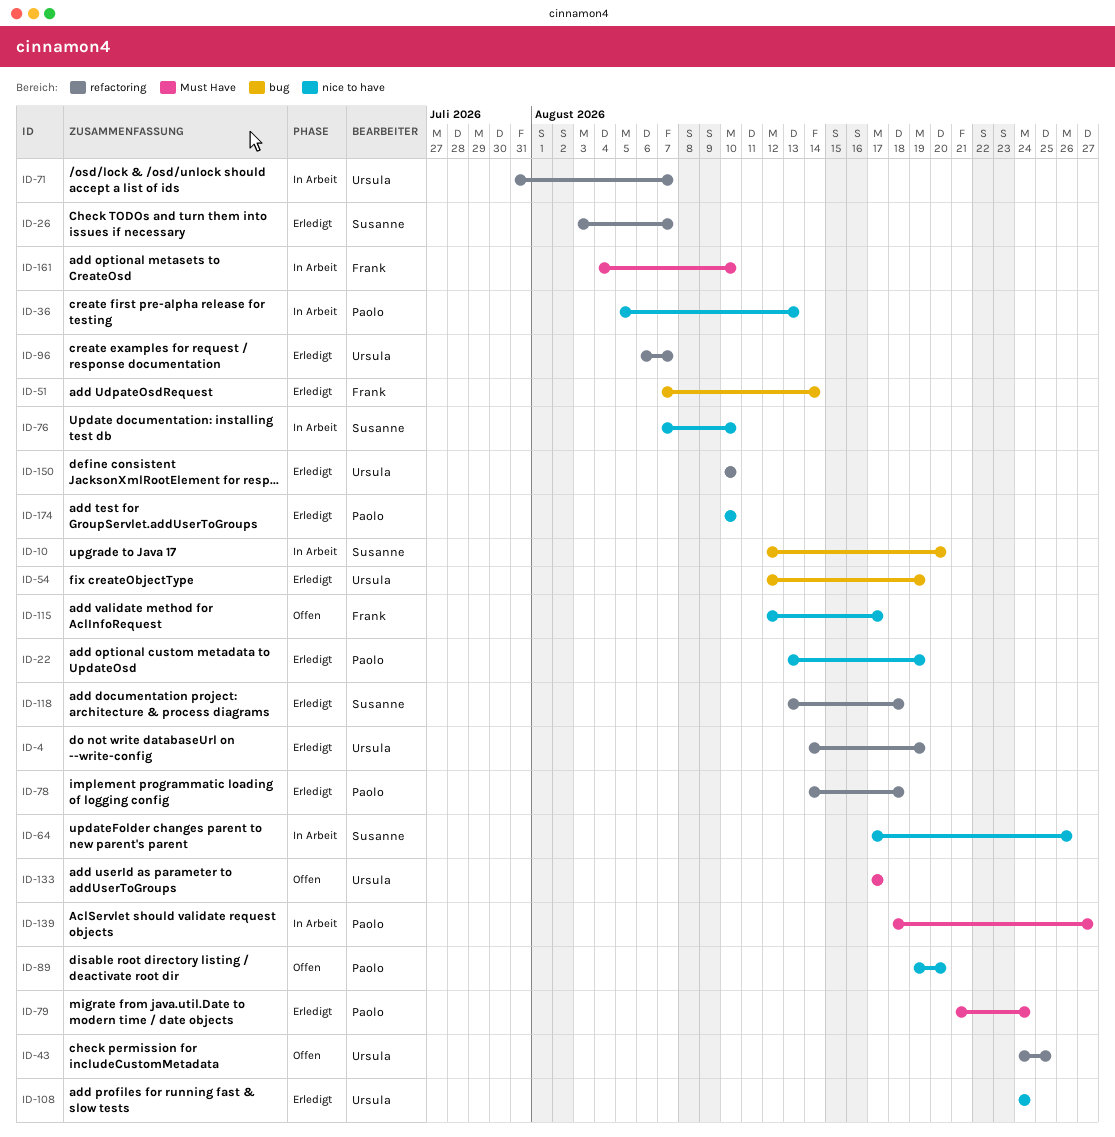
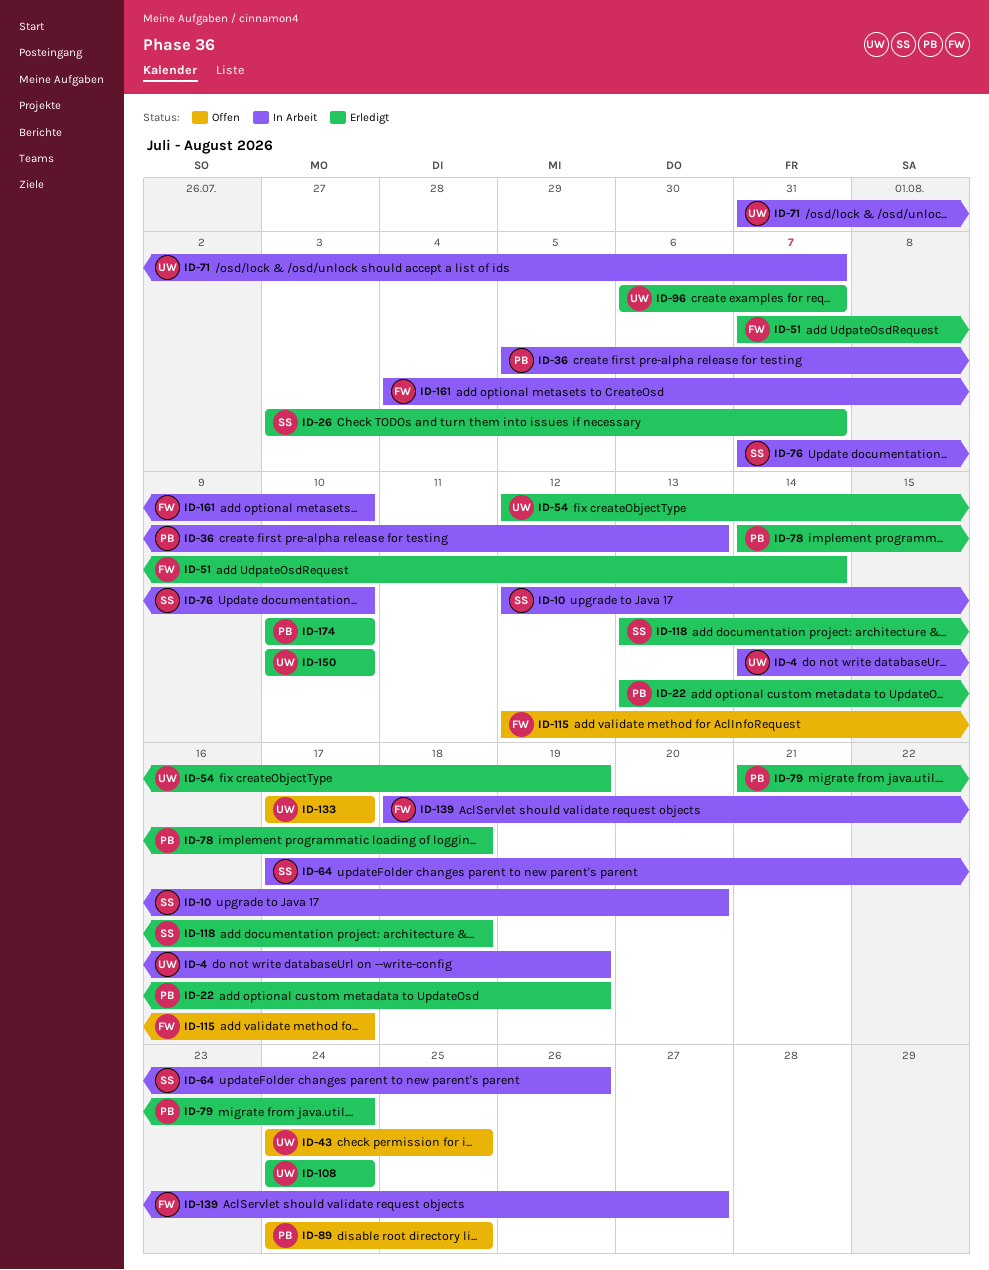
ID-4, status: Erledigt -> In Arbeit
ID-89, start: Aug 19 -> Aug 24
ID-89, due: Aug 20 -> Aug 25
ID-139, owner: Paolo -> Frank

